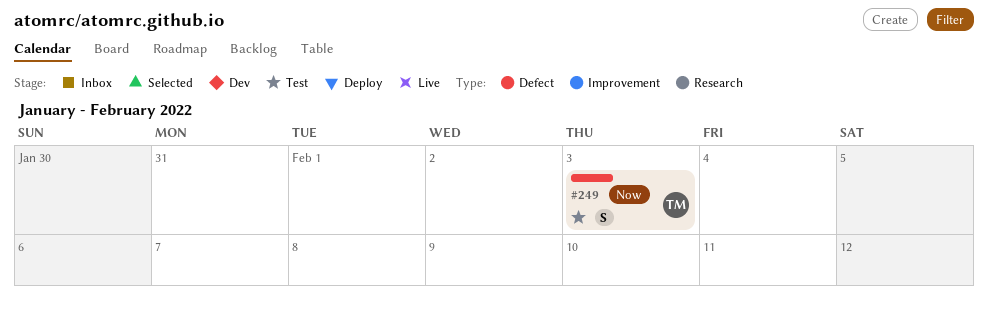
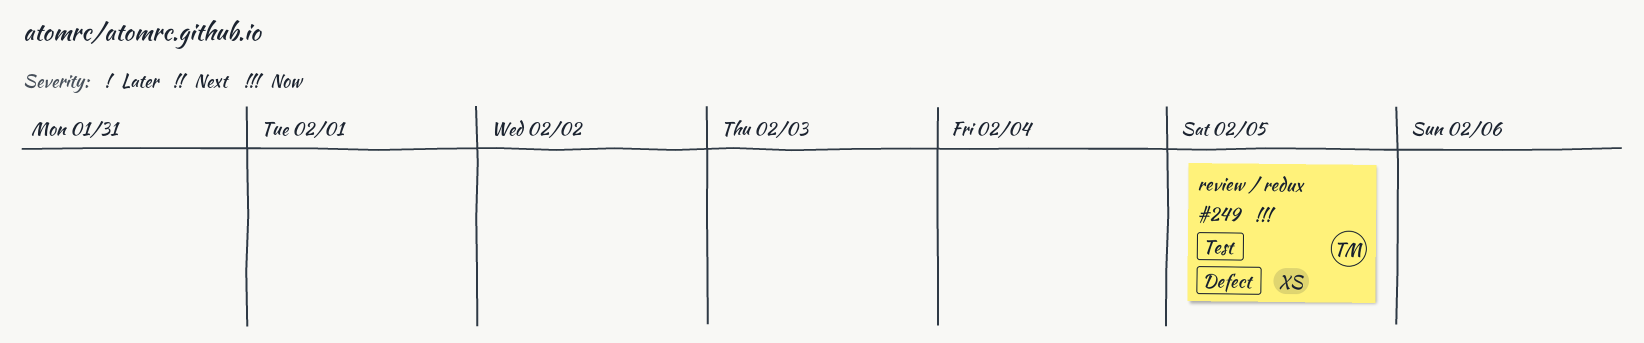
#249, estimate: S -> XS
#249, due: Feb 3 -> Feb 5

